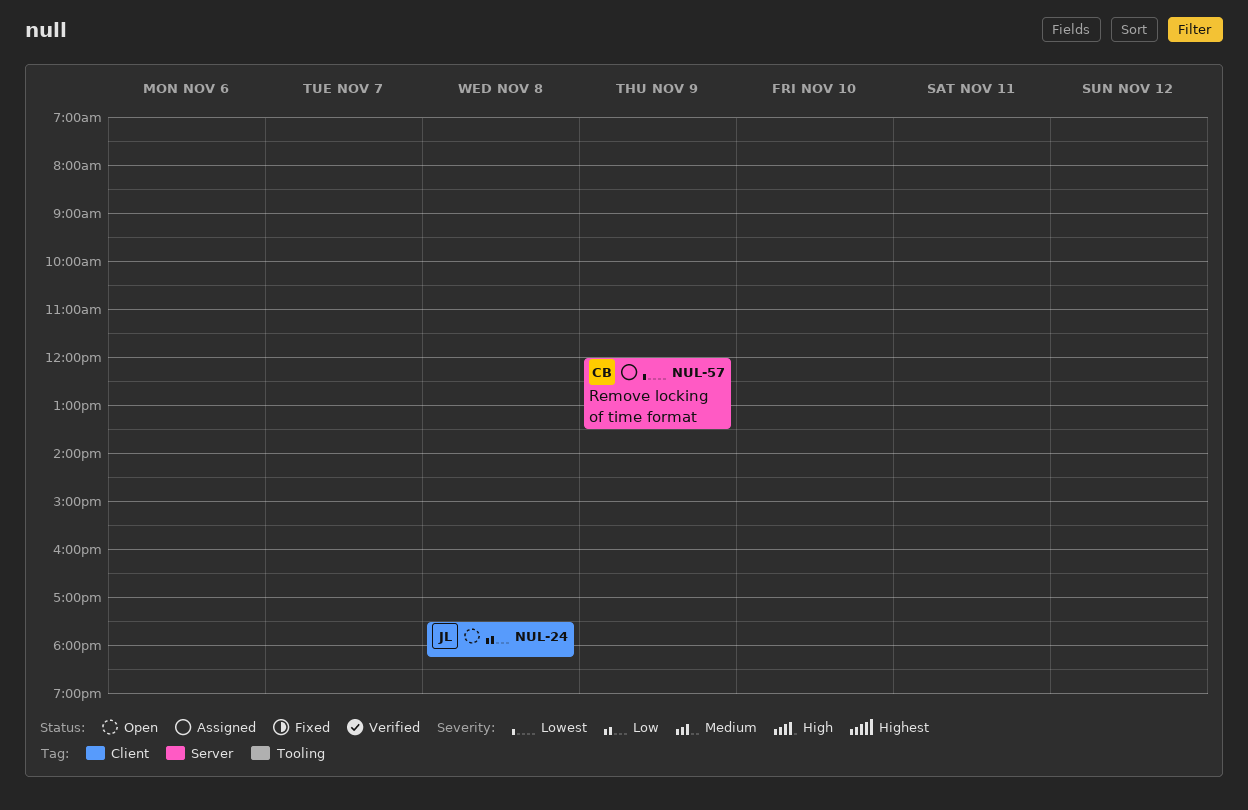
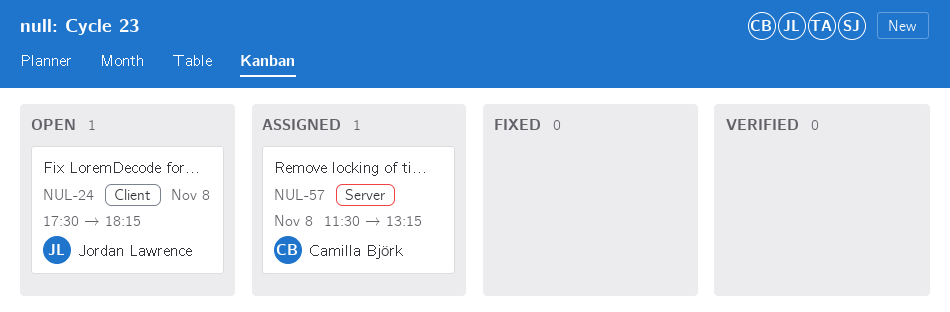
NUL-57, day: Nov 9 -> Nov 8
NUL-57, begins: 12:00 -> 11:30
NUL-57, ends: 13:30 -> 13:15

